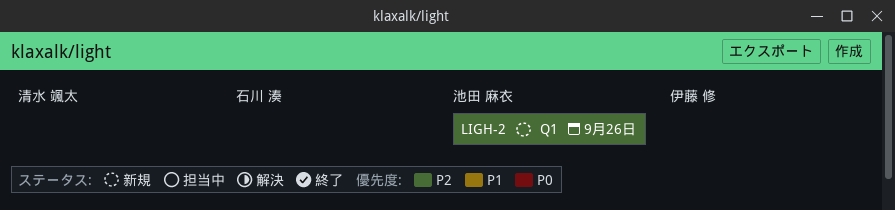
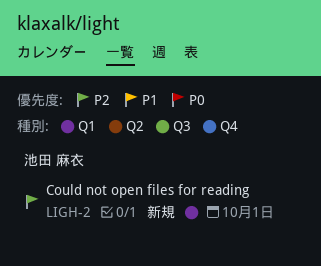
LIGH-2, due: Sep 26 -> Oct 1

